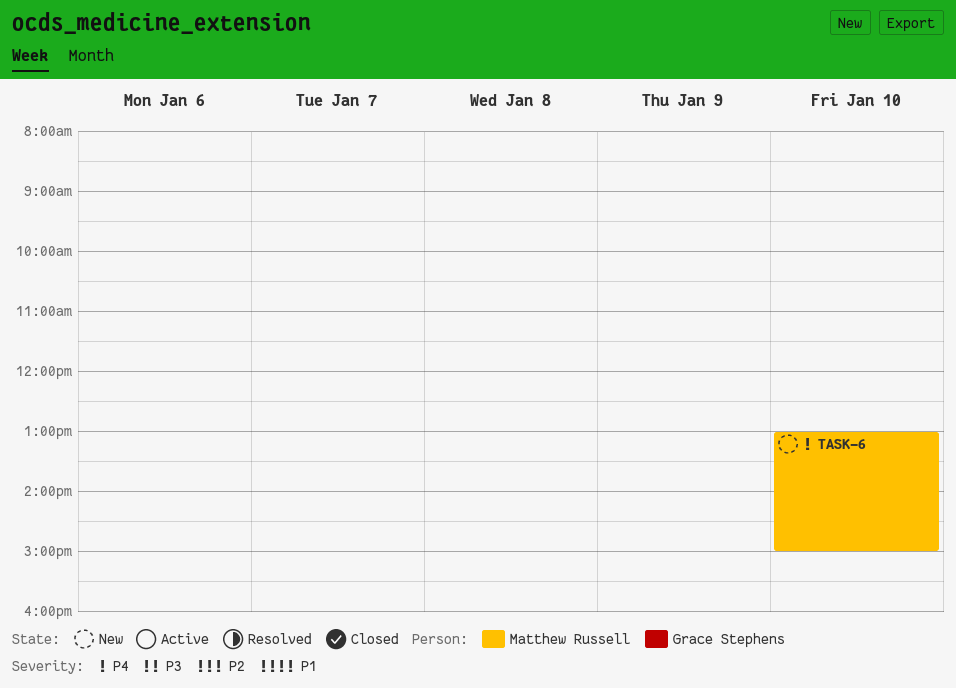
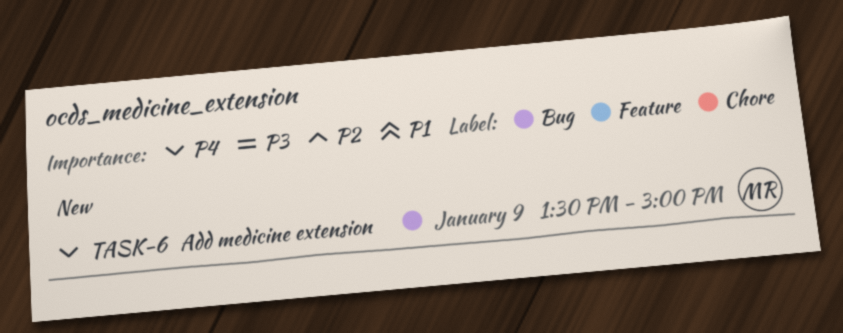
TASK-6, day: Jan 10 -> Jan 9
TASK-6, begins: 13:00 -> 13:30

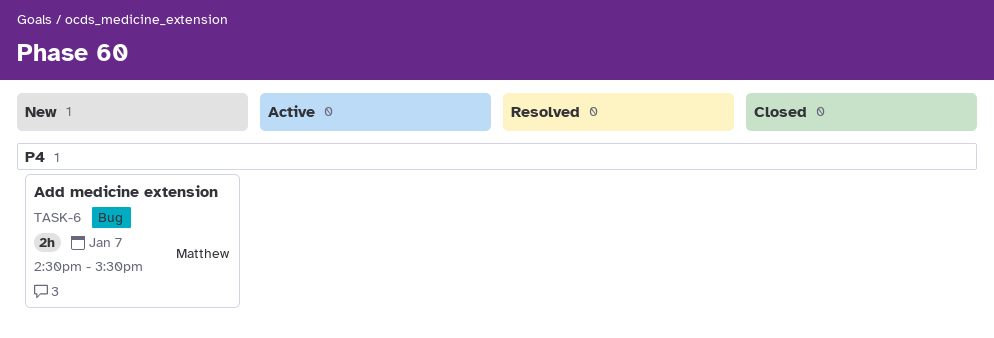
TASK-6, day: Jan 9 -> Jan 7
TASK-6, begins: 13:30 -> 14:30
TASK-6, ends: 15:00 -> 15:30

